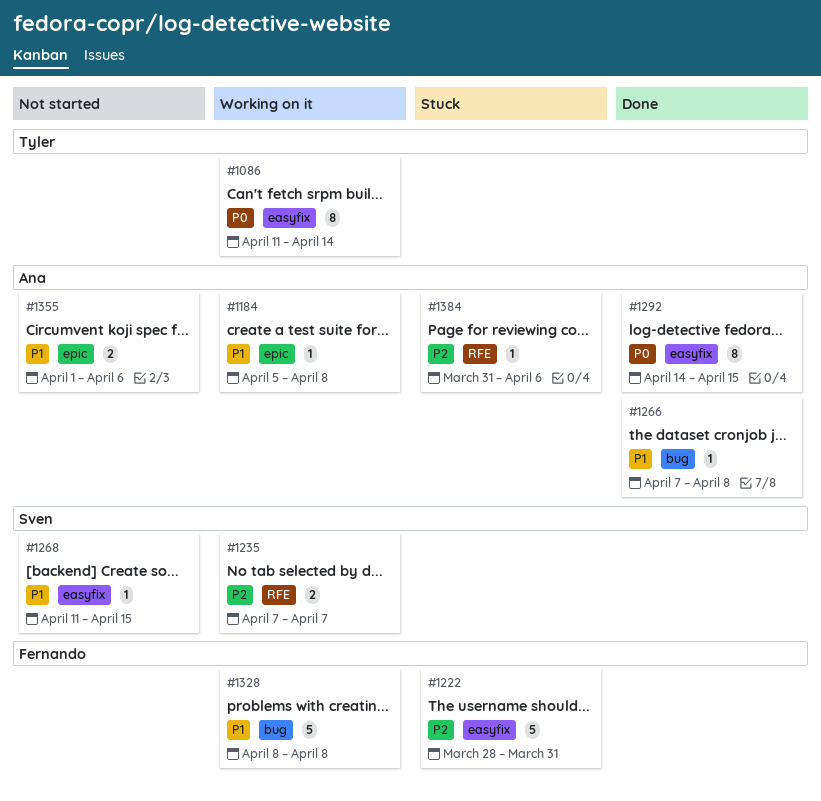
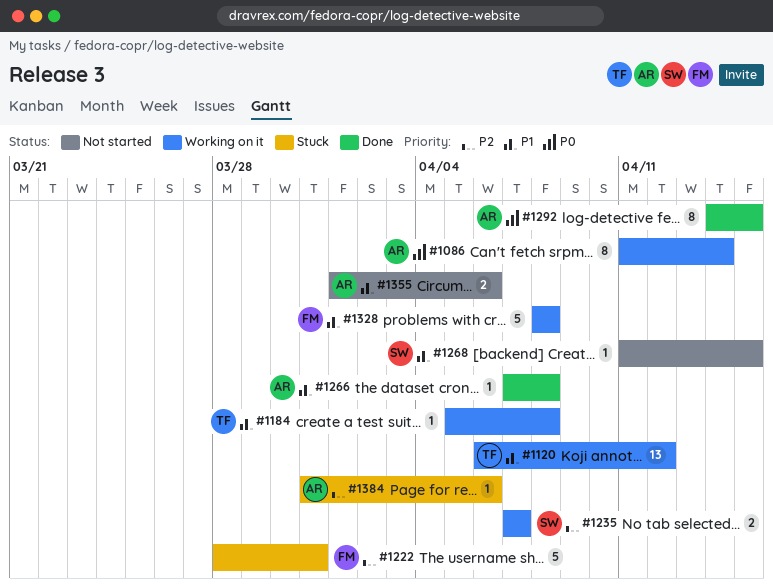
#1086, owner: Tyler -> Ana
#1120: none -> present
#1184, owner: Ana -> Tyler

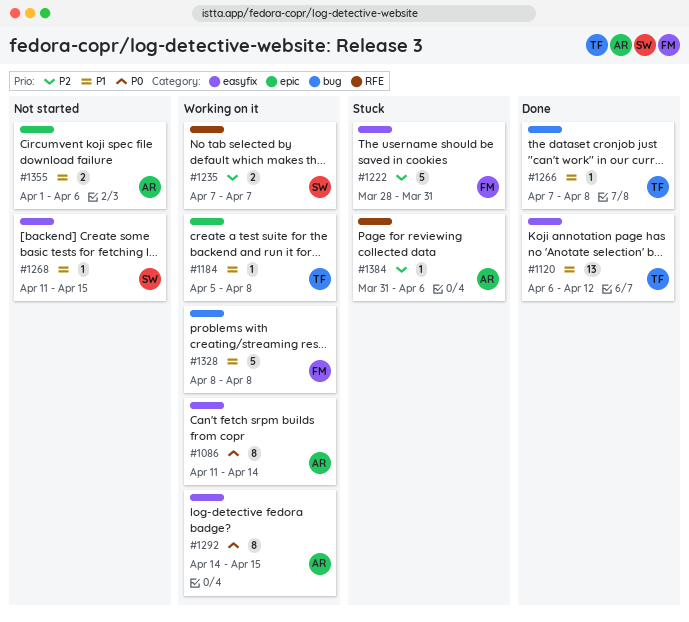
#1120, status: Working on it -> Done
#1266, owner: AR -> TF
#1292, status: Done -> Working on it

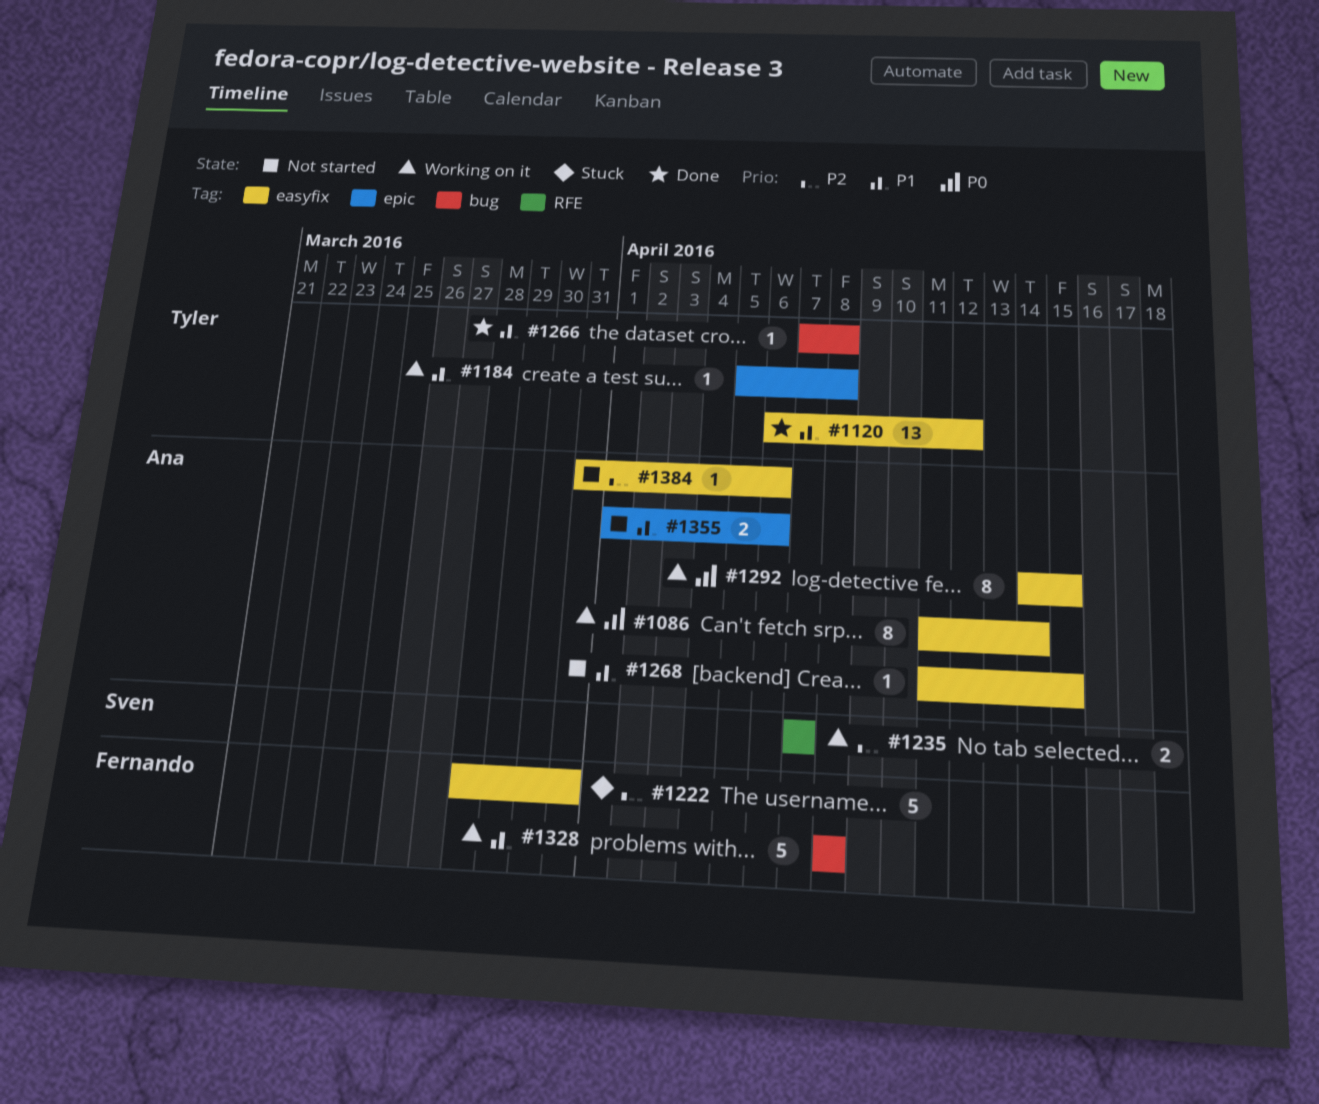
#1268, owner: Sven -> Ana
#1384, status: Stuck -> Not started
#1384, label: RFE -> easyfix

